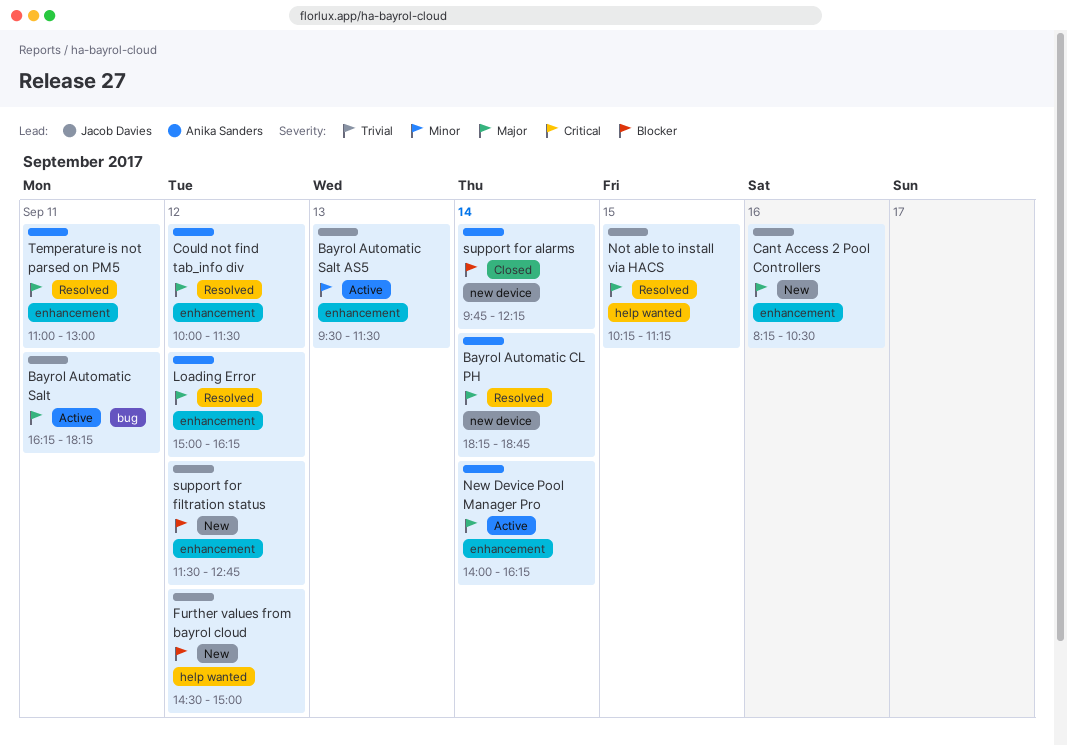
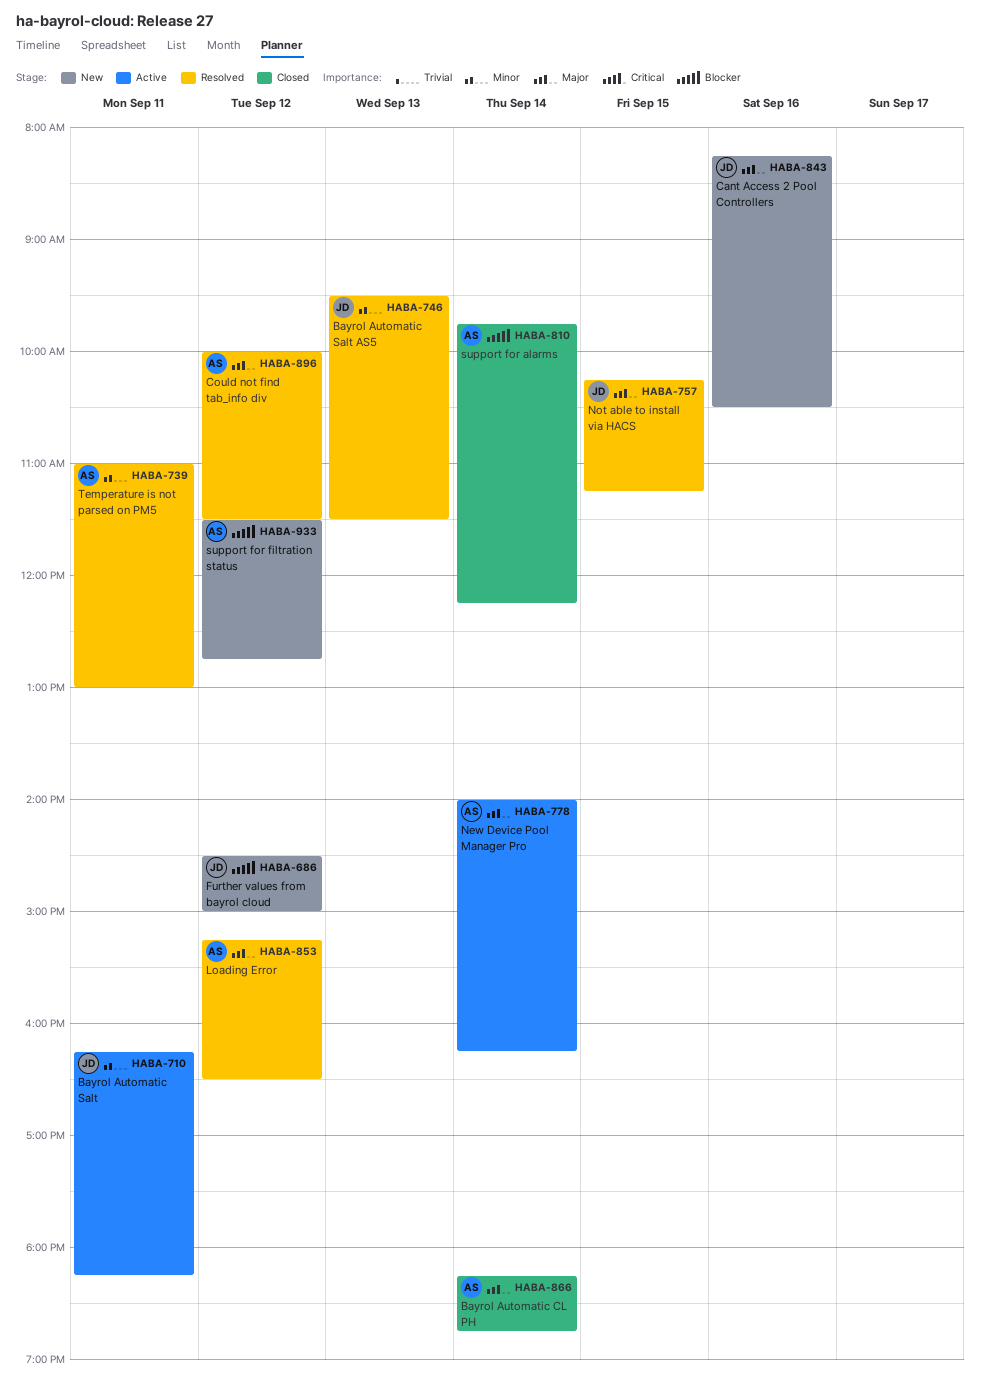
Bayrol Automatic CL PH, status: Resolved -> Closed
Bayrol Automatic Salt, priority: Major -> Minor
Bayrol Automatic Salt AS5, status: Active -> Resolved
Loading Error, begins: 15:00 -> 15:15
Loading Error, ends: 16:15 -> 16:30
support for filtration status, owner: Jacob Davies -> Anika Sanders
Temperature is not parsed on PM5, priority: Major -> Minor

